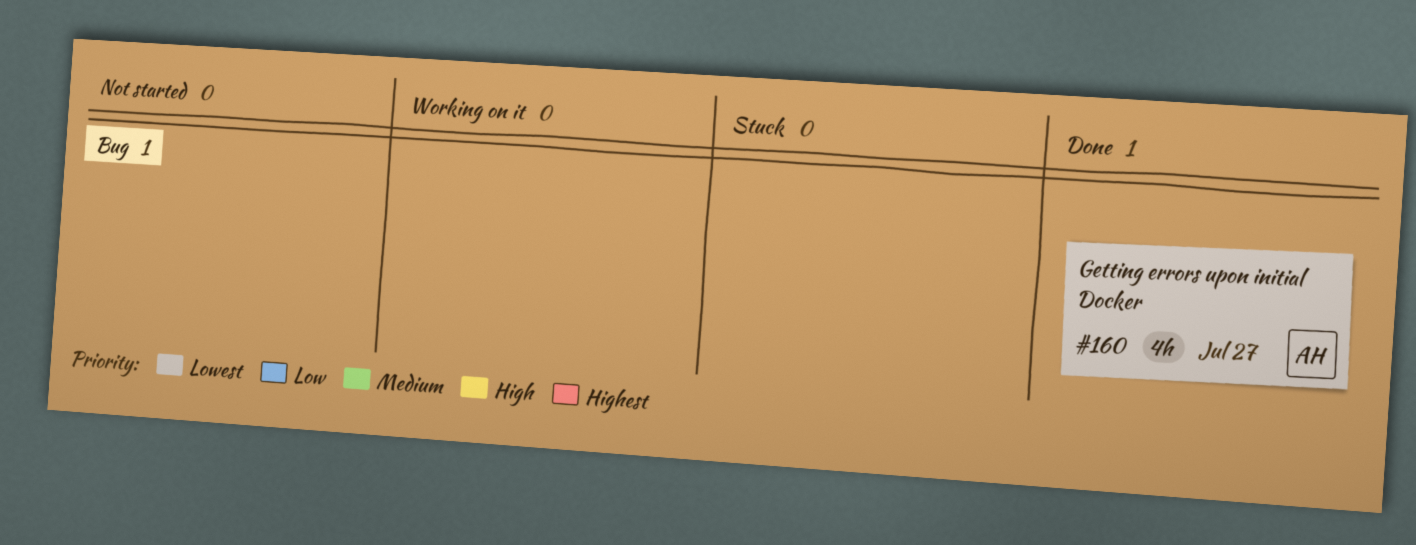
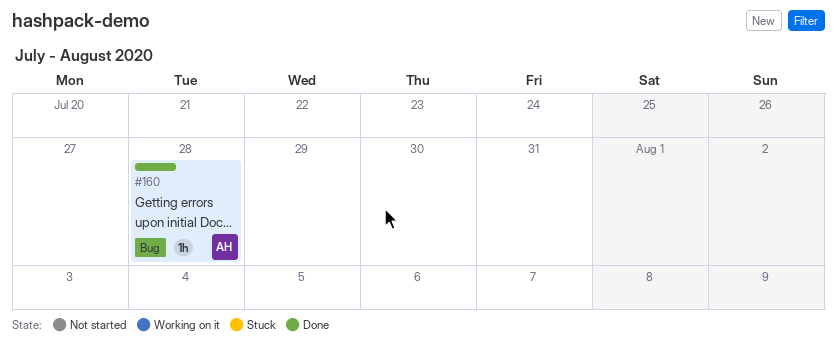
#160, estimate: 4h -> 1h
#160, due: Jul 27 -> Jul 28

